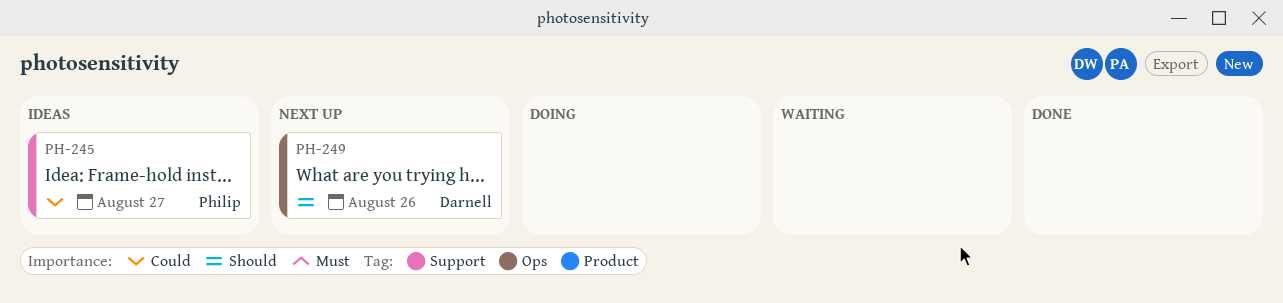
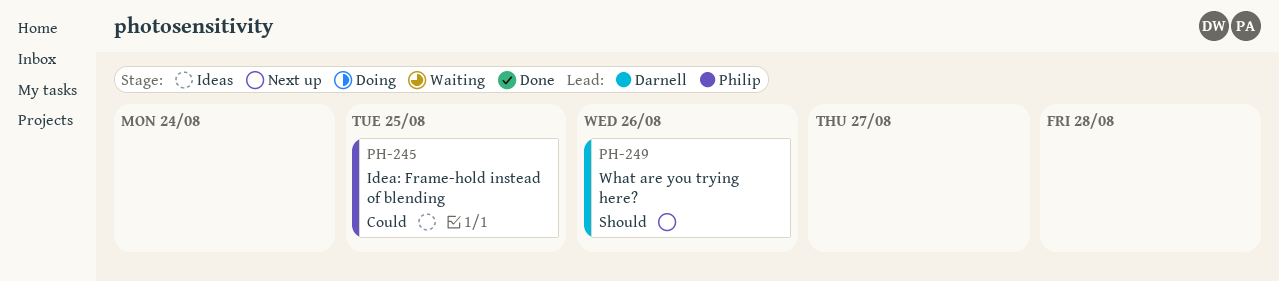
PH-245, due: Aug 27 -> Aug 25

